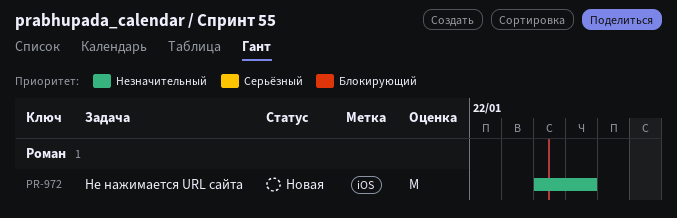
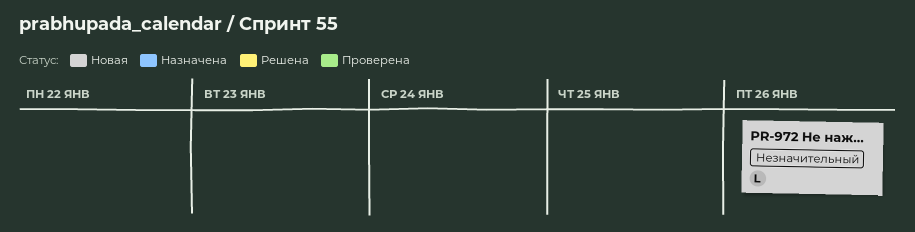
PR-972, estimate: M -> L
PR-972, due: Jan 25 -> Jan 26

